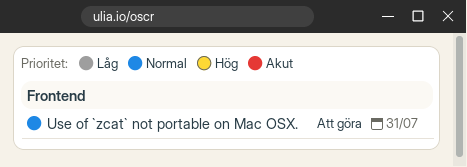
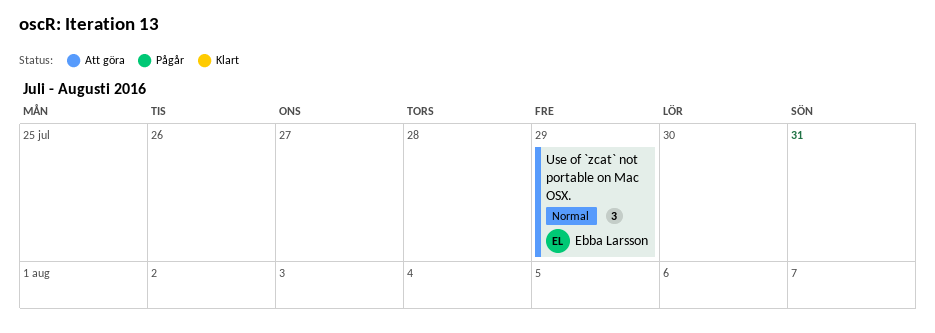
Use of `zcat` not portable on Mac OSX., due: Jul 31 -> Jul 29

